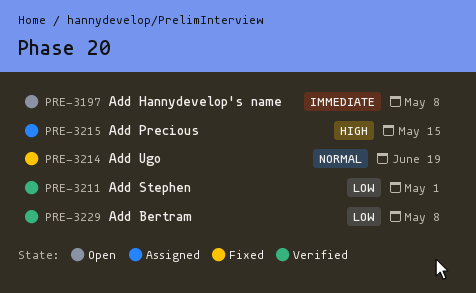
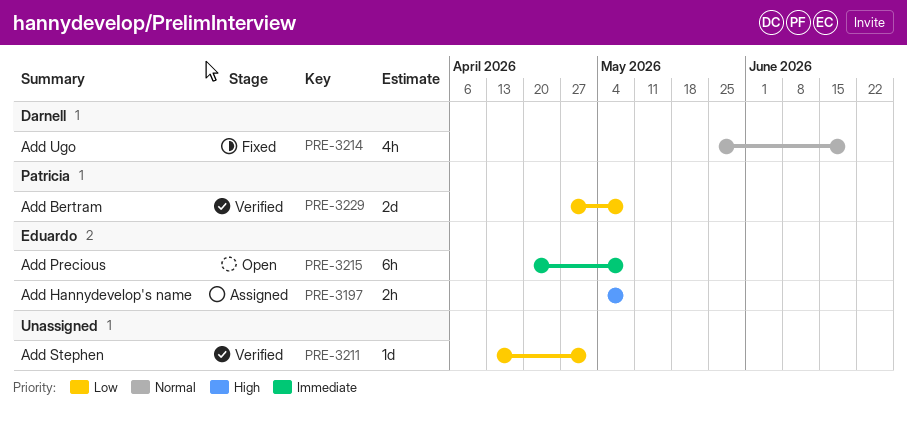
PRE-3197, status: Open -> Assigned
PRE-3197, priority: Immediate -> High
PRE-3215, status: Assigned -> Open
PRE-3215, priority: High -> Immediate
PRE-3215, due: May 15 -> May 8

